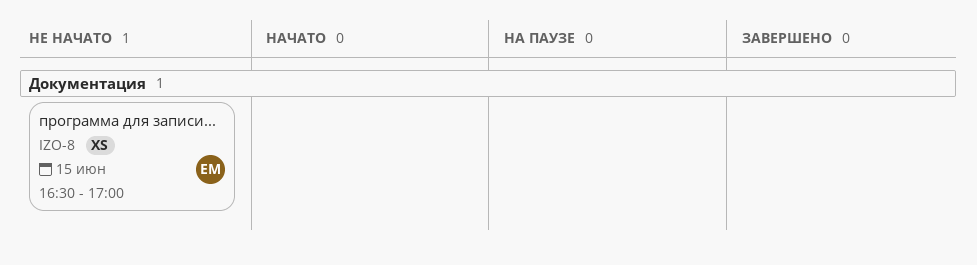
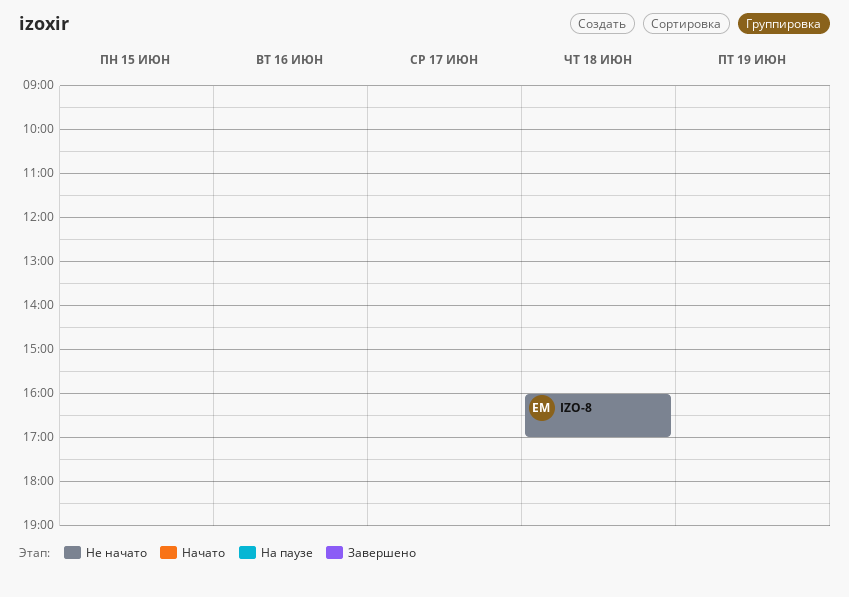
IZO-8, day: Jun 15 -> Jun 18
IZO-8, begins: 16:30 -> 16:00

